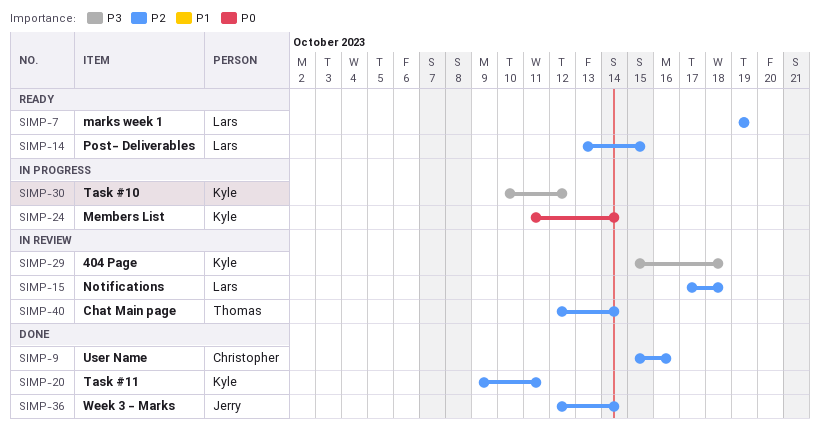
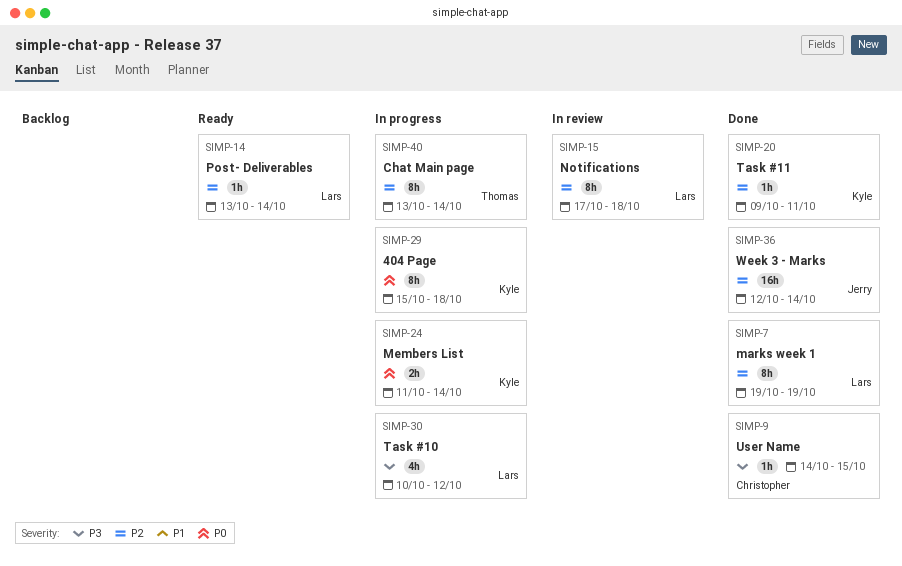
SIMP-7, status: Ready -> Done
SIMP-9, priority: P2 -> P3
SIMP-9, start: Oct 15 -> Oct 14
SIMP-9, due: Oct 16 -> Oct 15
SIMP-14, due: Oct 15 -> Oct 14
SIMP-29, status: In review -> In progress
SIMP-29, priority: P3 -> P0
SIMP-30, owner: Kyle -> Lars
SIMP-40, status: In review -> In progress
SIMP-40, start: Oct 12 -> Oct 13

